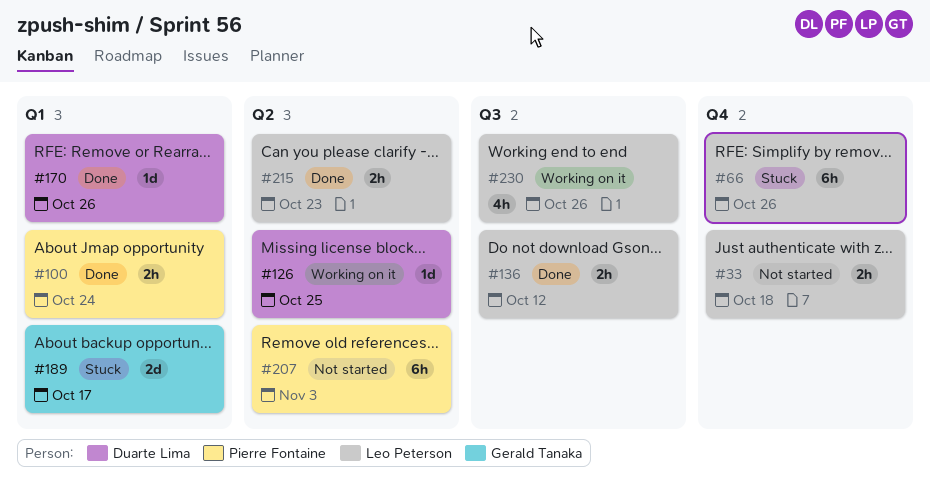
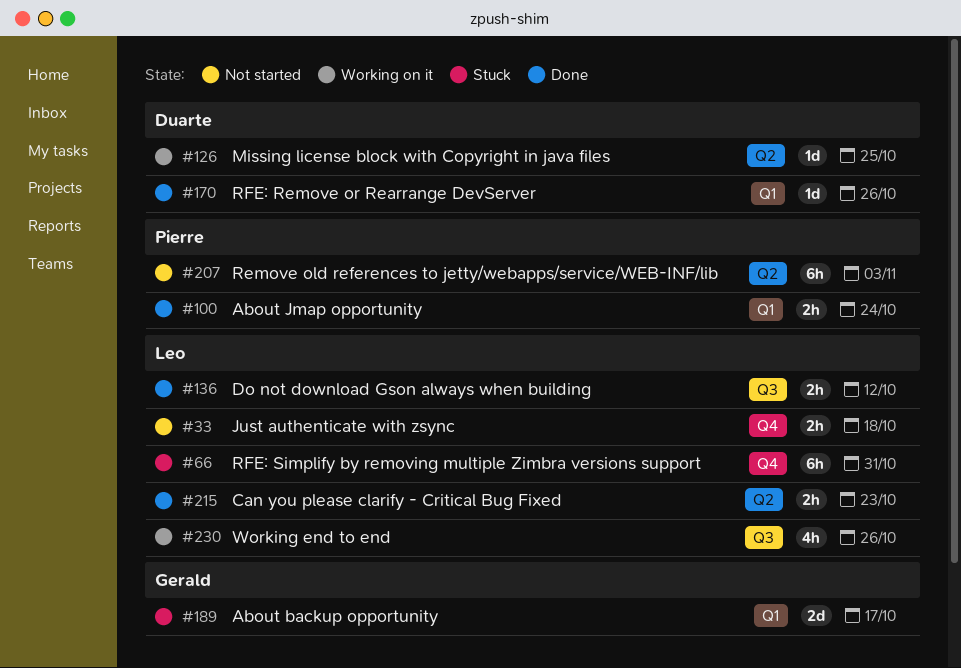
#66, due: Oct 26 -> Oct 31

